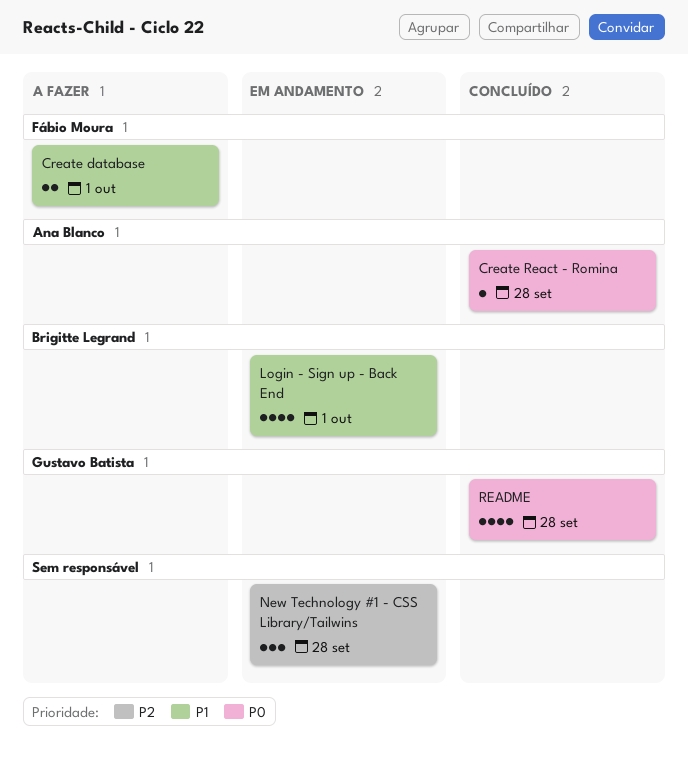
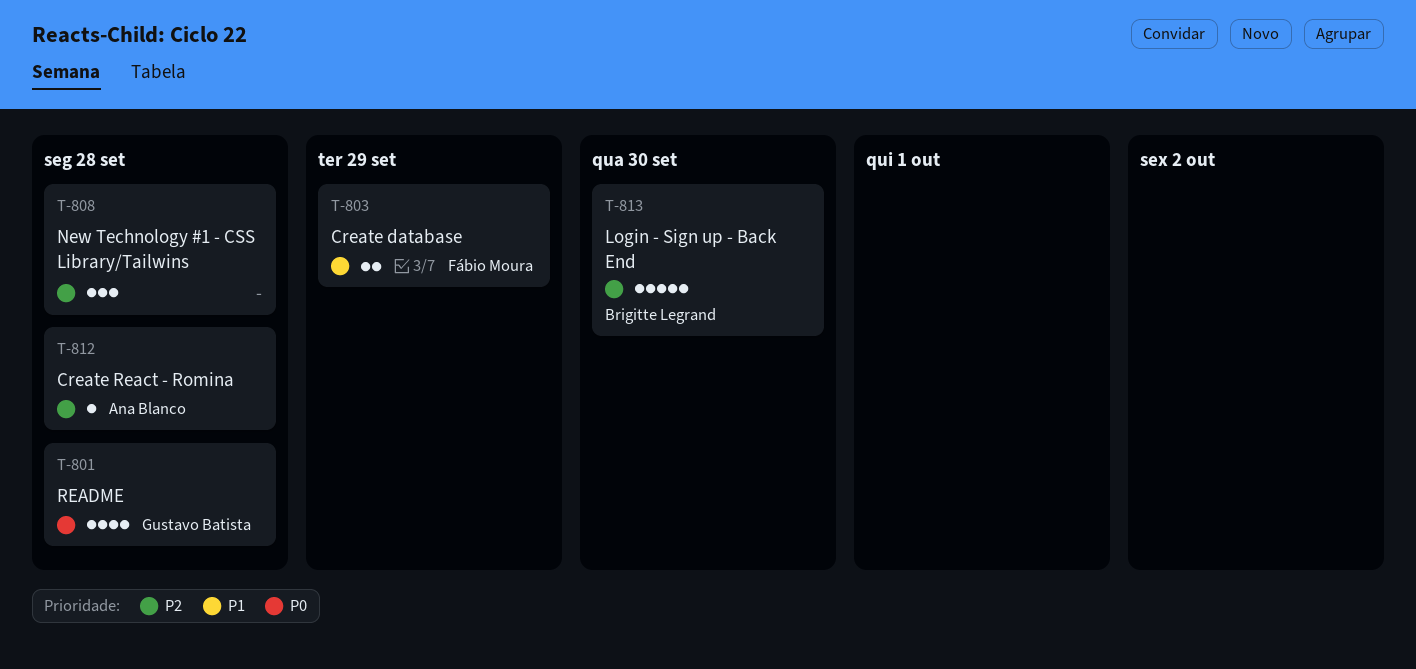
Create database, due: Oct 1 -> Sep 29
Create React - Romina, priority: P0 -> P2
Login - Sign up - Back End, priority: P1 -> P2
Login - Sign up - Back End, estimate: 4 -> 5
Login - Sign up - Back End, due: Oct 1 -> Sep 30

